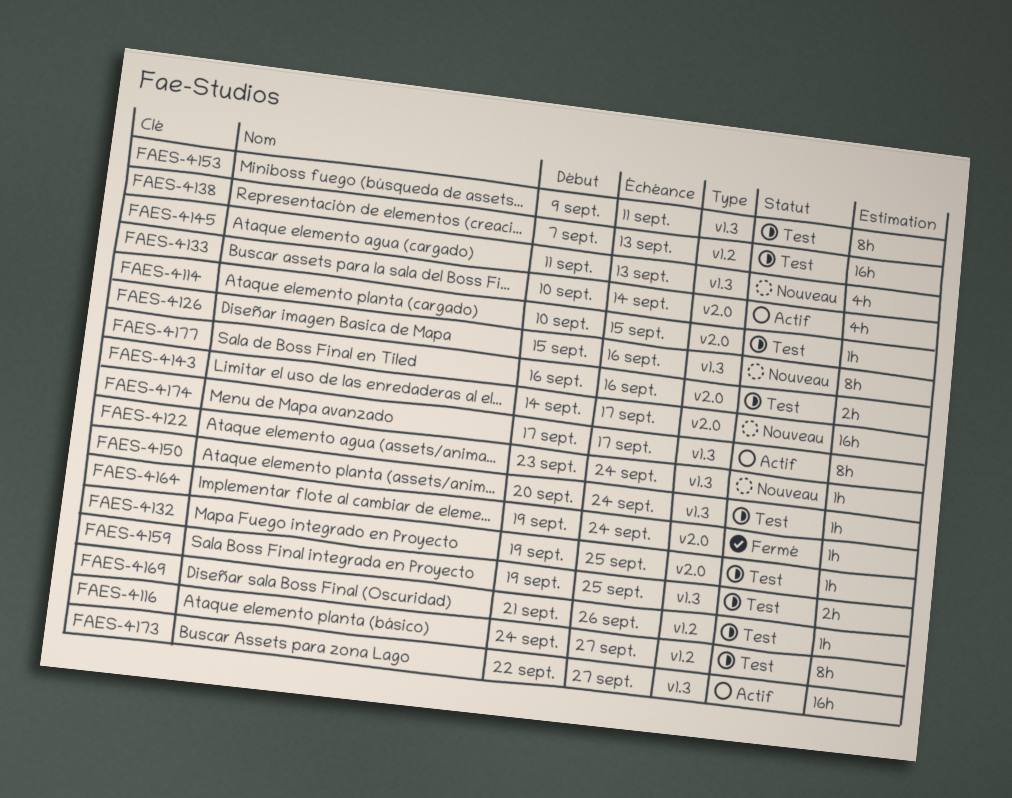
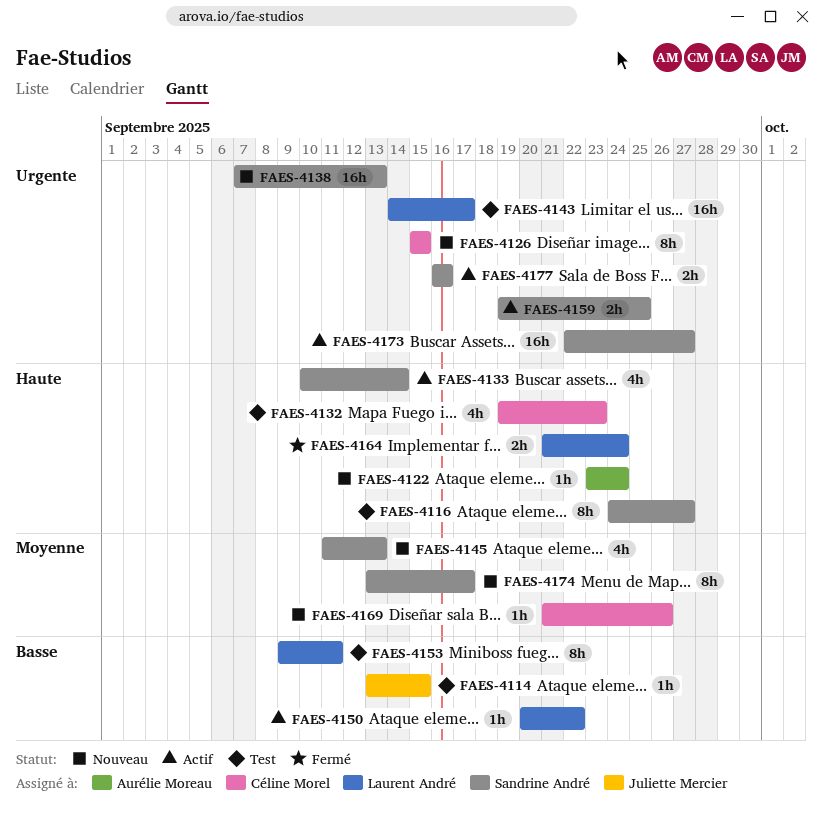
FAES-4114, start: Sep 10 -> Sep 13
FAES-4126, due: Sep 16 -> Sep 15
FAES-4132, estimate: 1h -> 4h
FAES-4132, due: Sep 25 -> Sep 23
FAES-4138, status: Test -> Nouveau
FAES-4143, status: Nouveau -> Test
FAES-4150, status: Test -> Actif
FAES-4150, due: Sep 24 -> Sep 22
FAES-4159, status: Test -> Actif
FAES-4164, estimate: 1h -> 2h
FAES-4164, start: Sep 19 -> Sep 21
FAES-4169, status: Test -> Nouveau
FAES-4174, status: Actif -> Nouveau
FAES-4174, start: Sep 17 -> Sep 13
FAES-4177, status: Test -> Actif

